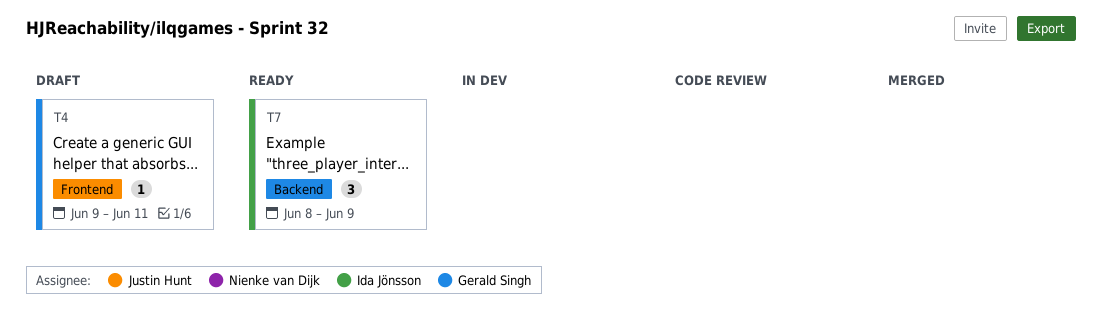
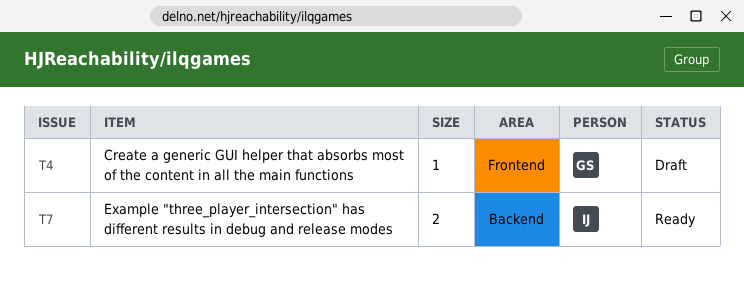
T7, estimate: 3 -> 2

